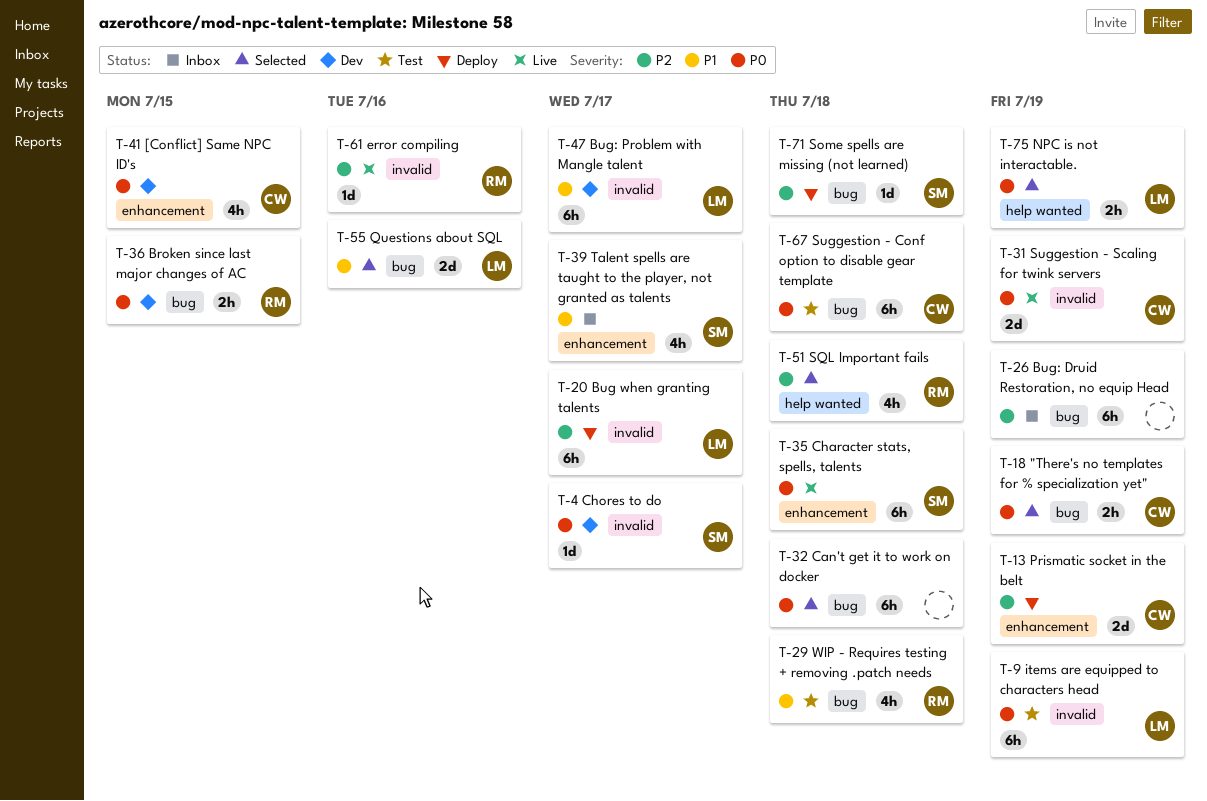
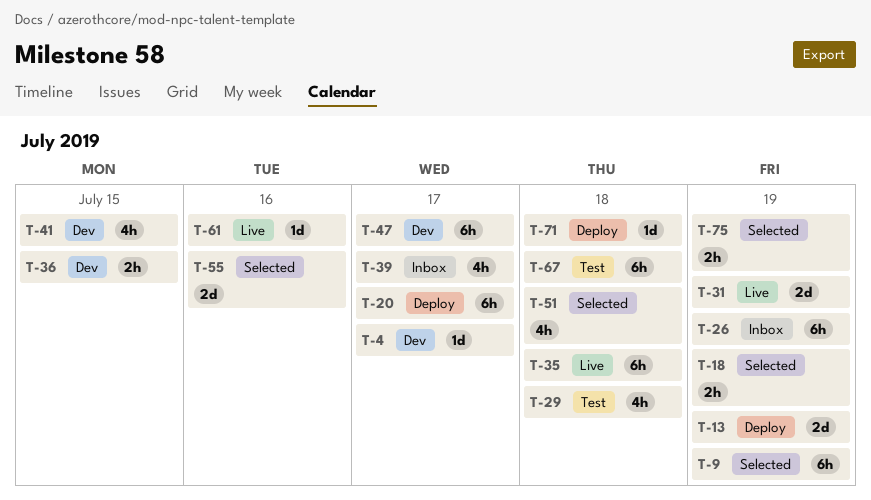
T-9, status: Test -> Selected
T-32: present -> none

